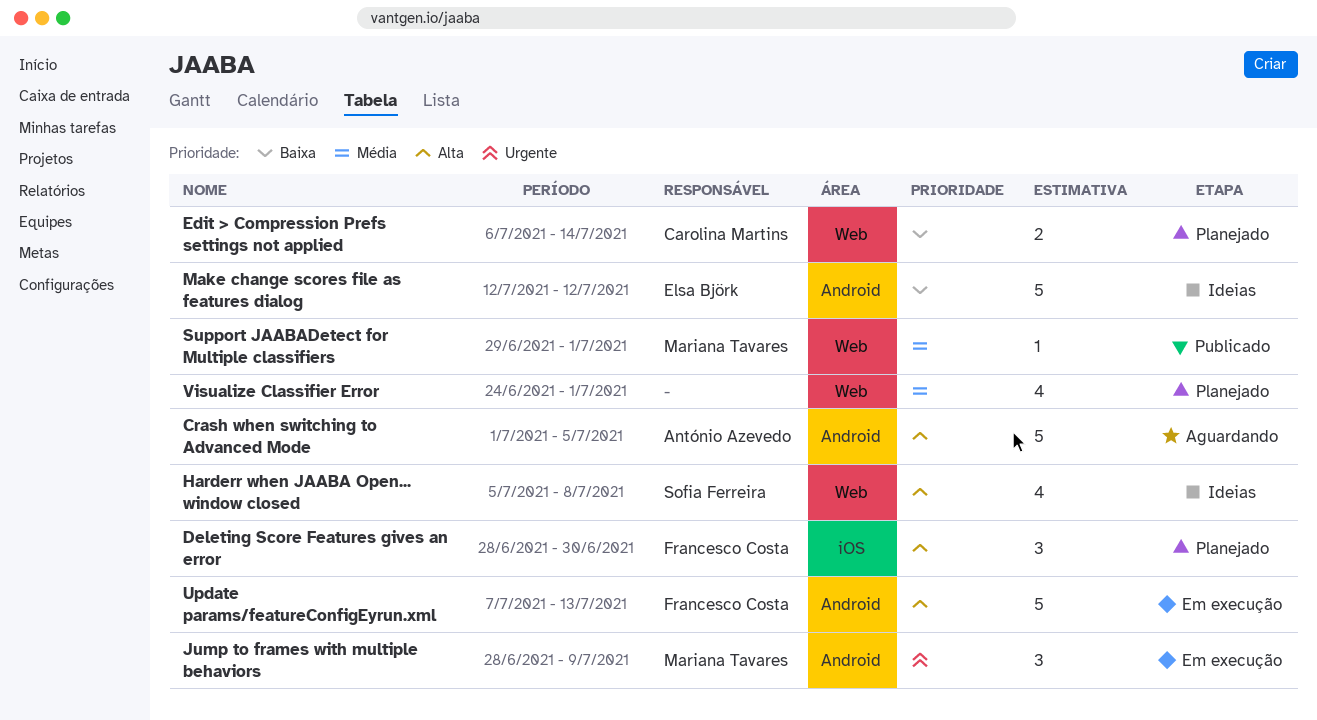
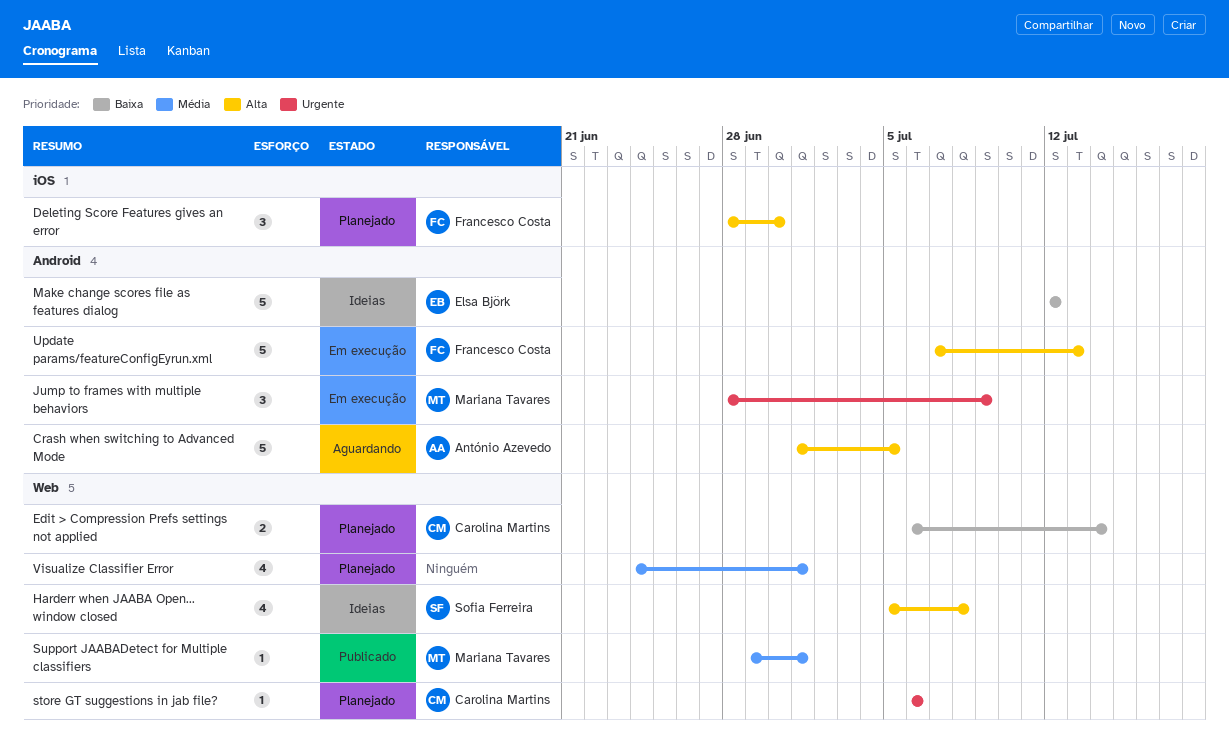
store GT suggestions in jab file?: none -> present

